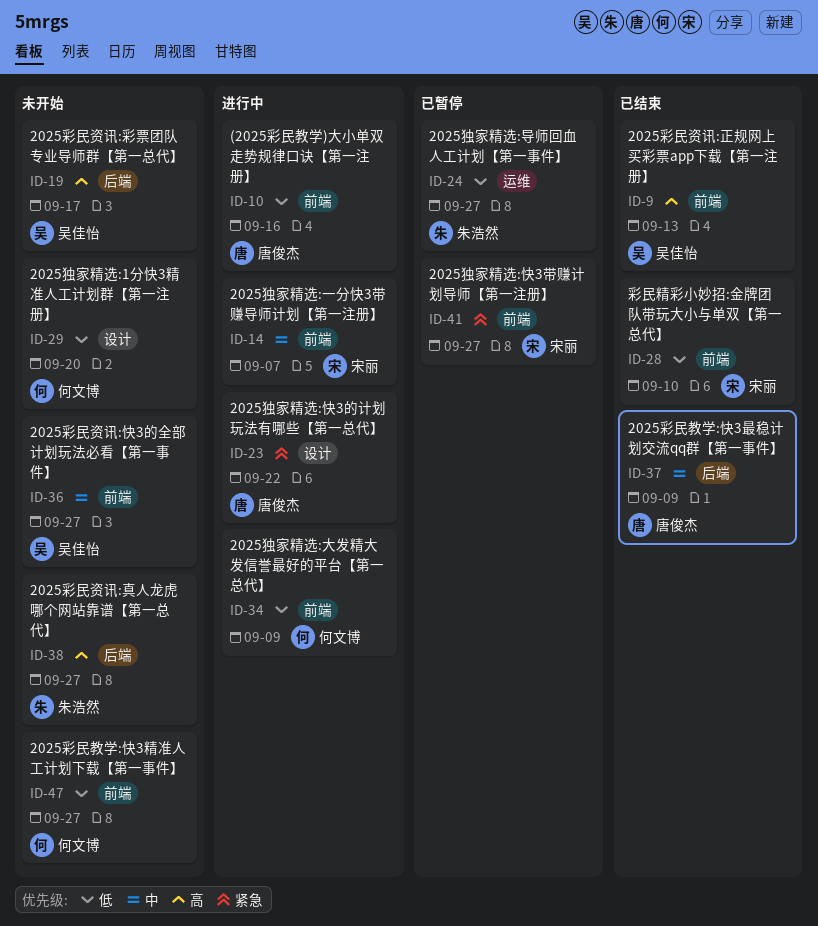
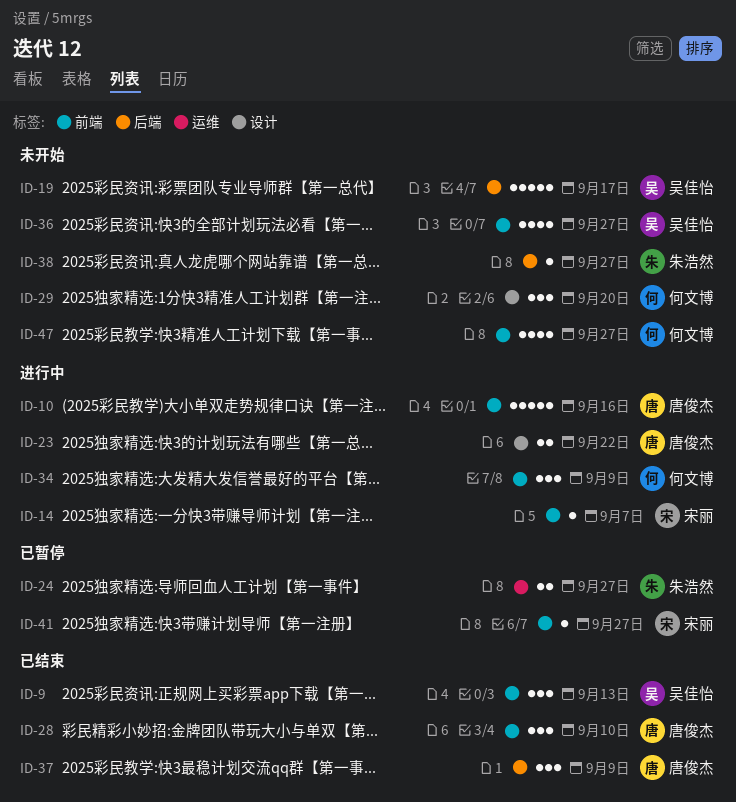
ID-28, owner: 宋丽 -> 唐俊杰

